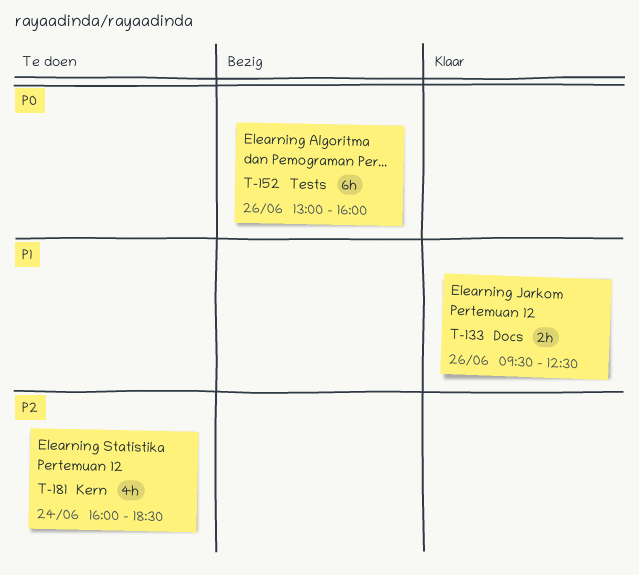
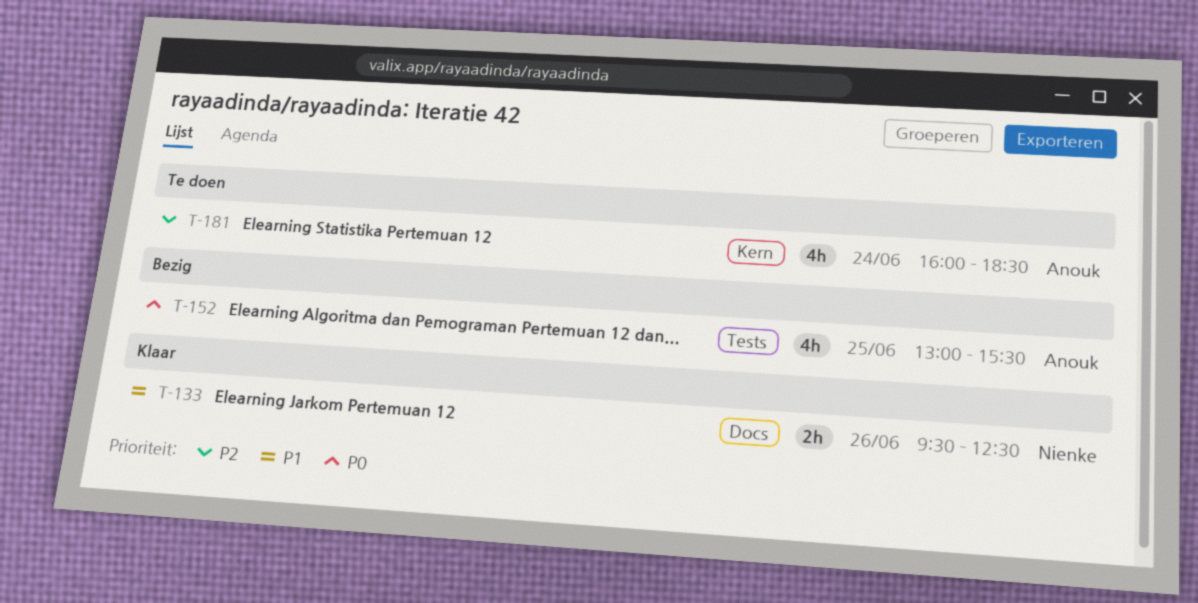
T-152, estimate: 6h -> 4h
T-152, day: Jun 26 -> Jun 25
T-152, ends: 16:00 -> 15:30

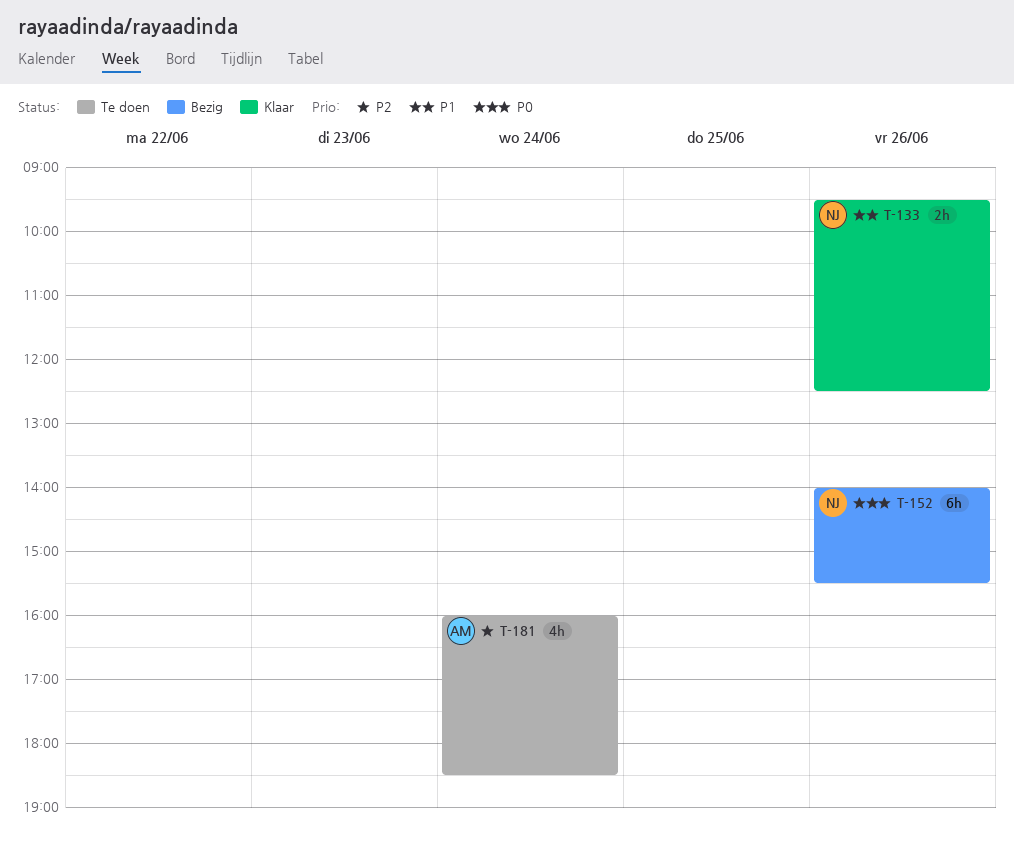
T-152, owner: Anouk -> Nienke
T-152, estimate: 4h -> 6h
T-152, day: Jun 25 -> Jun 26
T-152, begins: 13:00 -> 14:00

